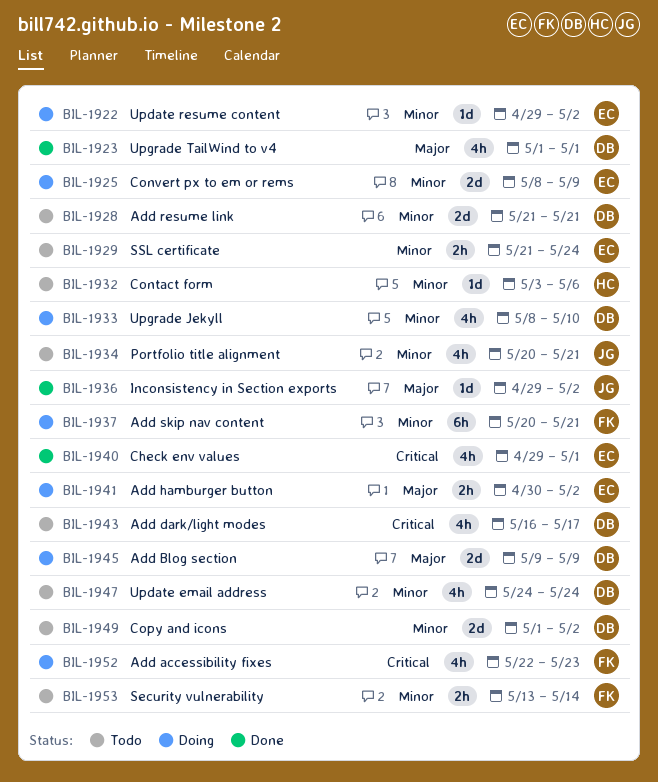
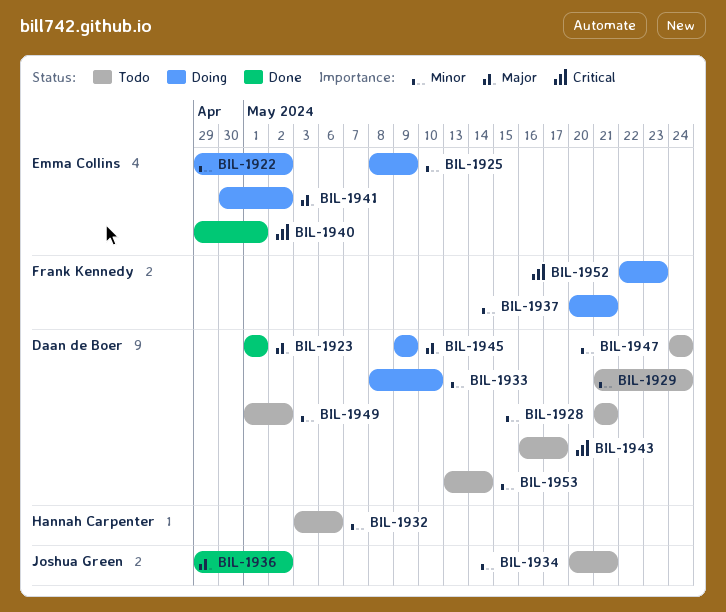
BIL-1929, owner: Emma Collins -> Daan de Boer
BIL-1953, owner: Frank Kennedy -> Daan de Boer

